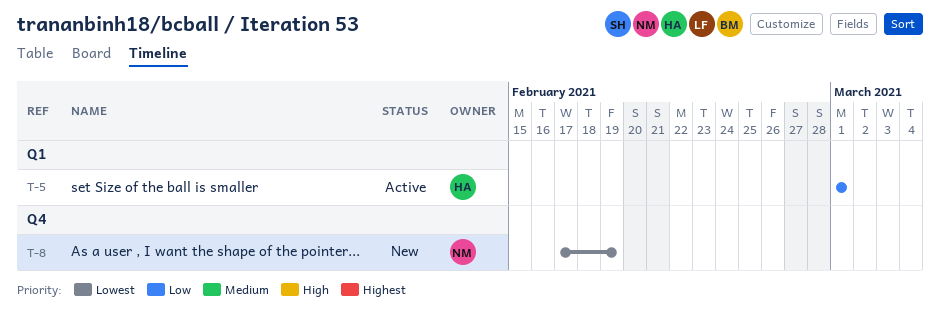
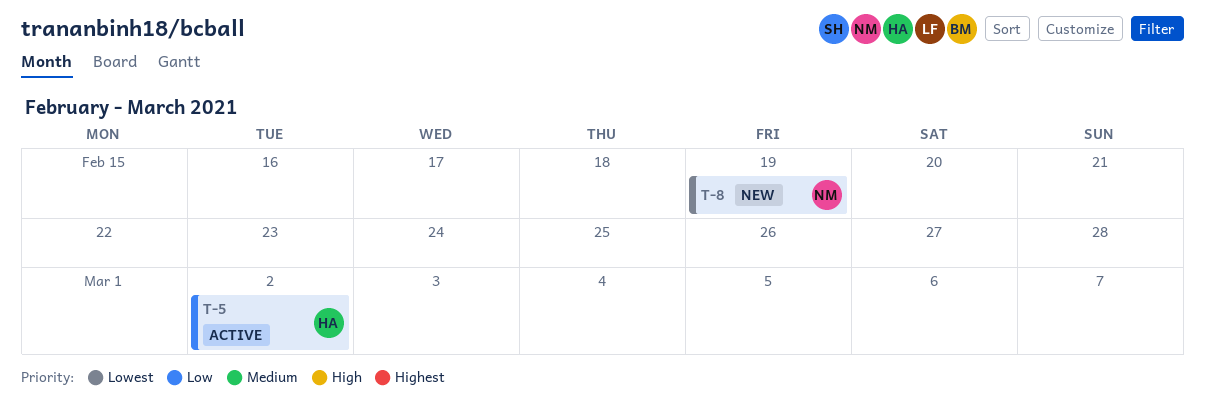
T-5, due: Mar 1 -> Mar 2

